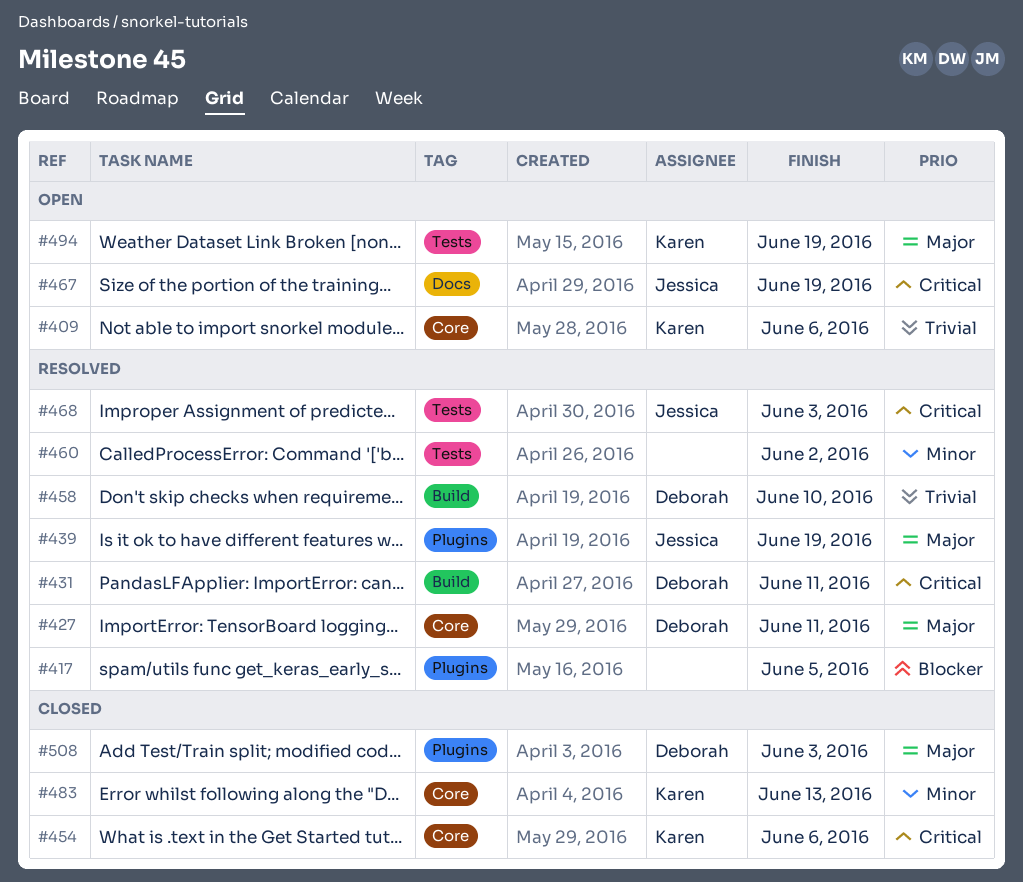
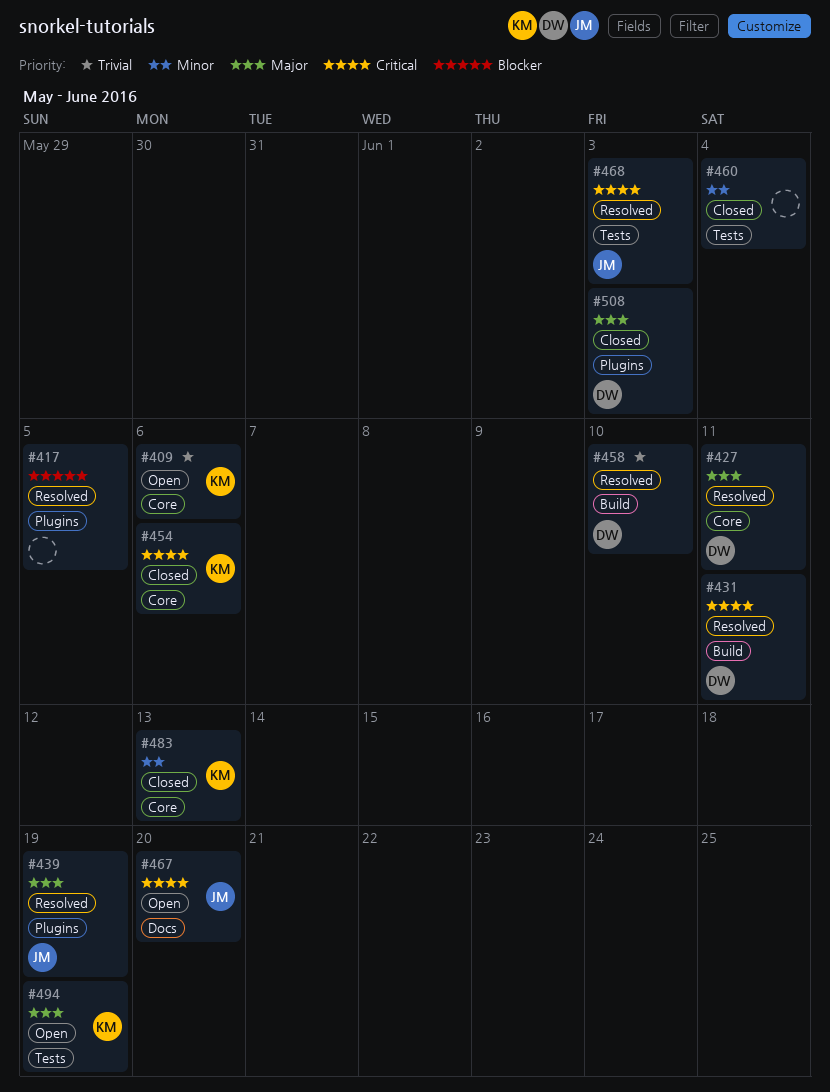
#460, status: Resolved -> Closed
#460, due: Jun 2 -> Jun 4
#467, due: Jun 19 -> Jun 20

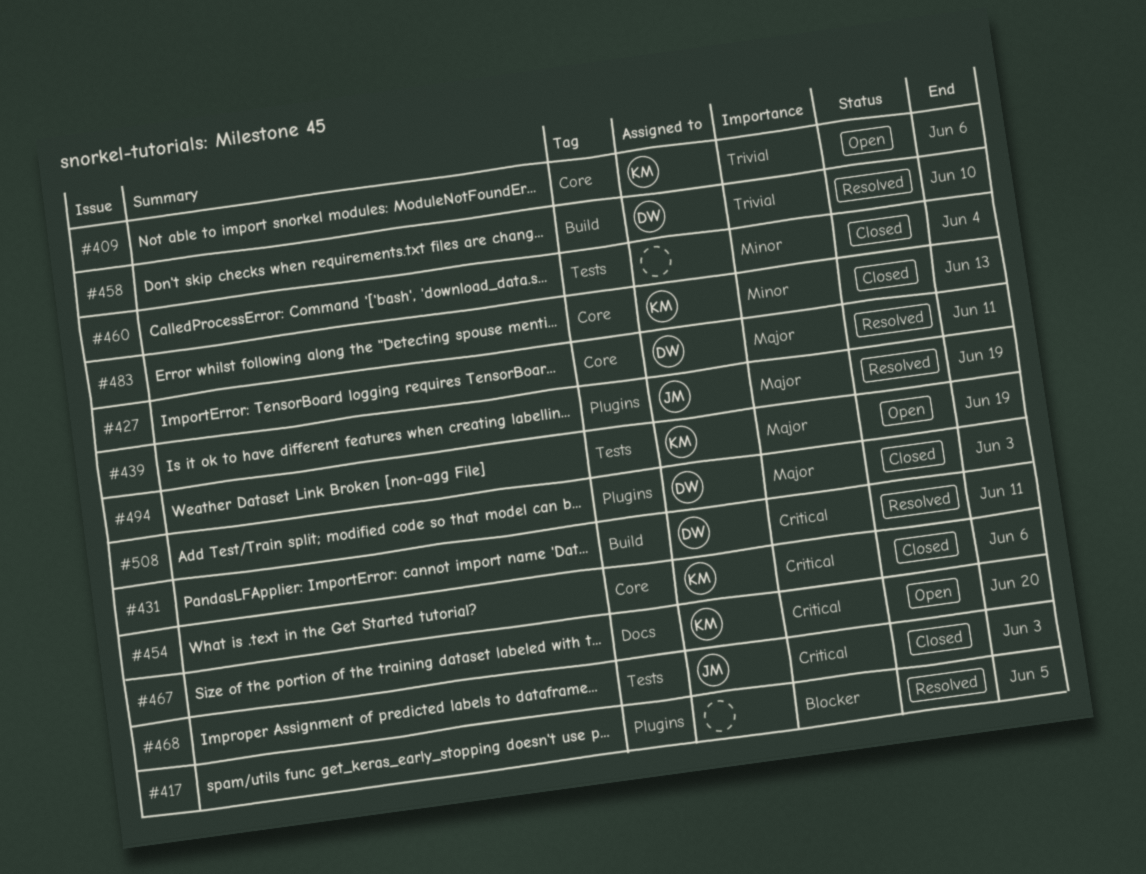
#467, owner: JM -> KM
#468, status: Resolved -> Closed

